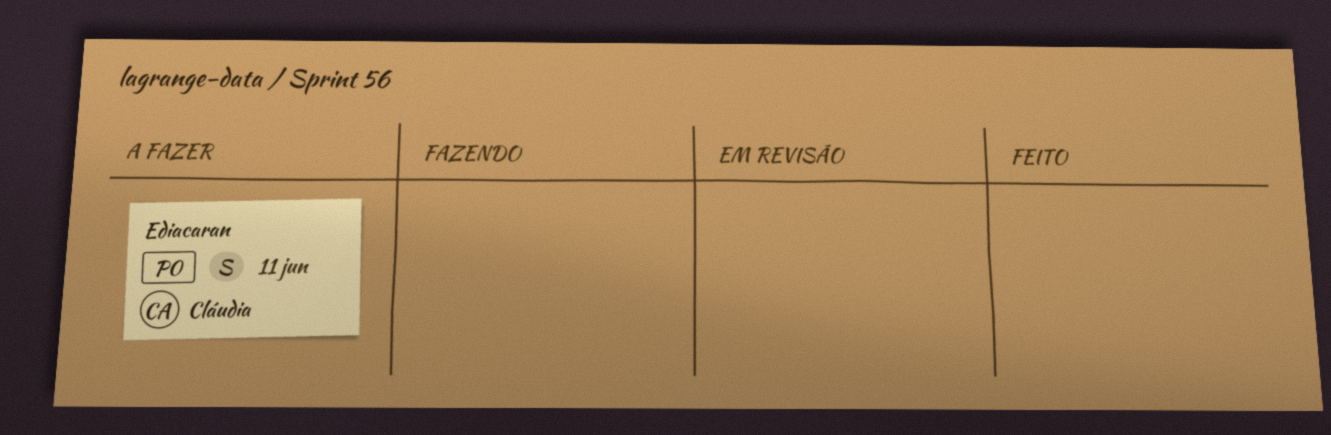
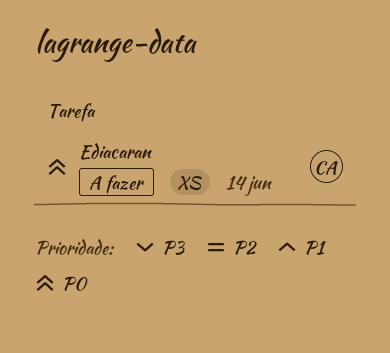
Ediacaran, estimate: S -> XS
Ediacaran, due: Jun 11 -> Jun 14

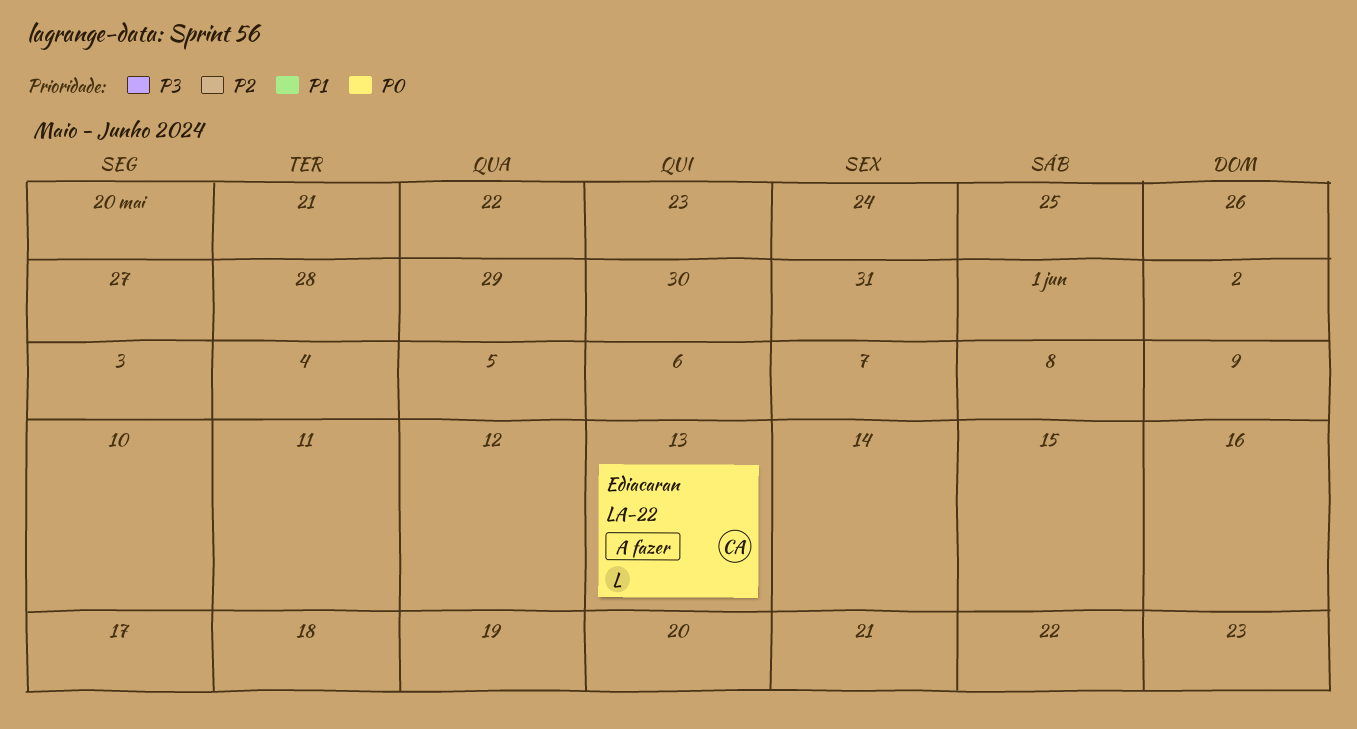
Ediacaran, estimate: XS -> L
Ediacaran, due: Jun 14 -> Jun 13

